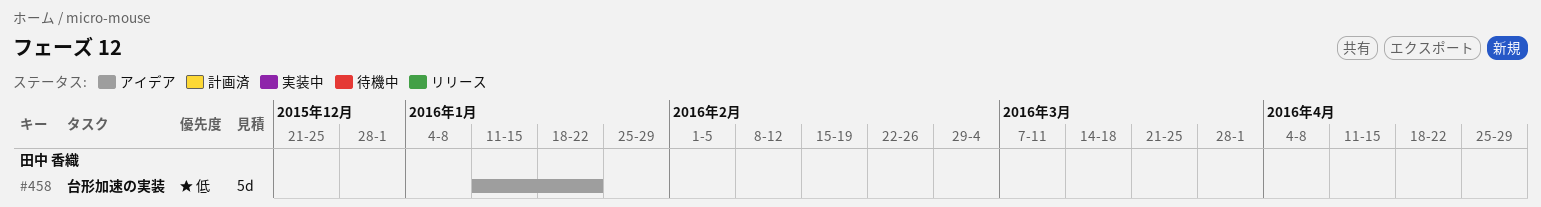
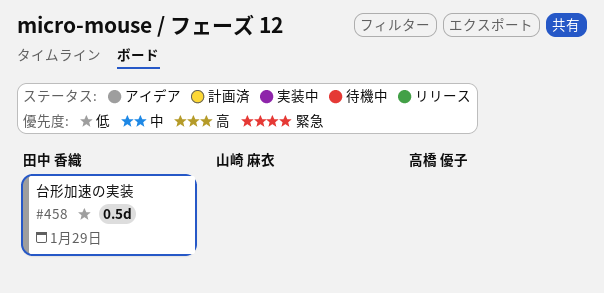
#458, estimate: 5d -> 0.5d
#458, due: Jan 22 -> Jan 29

